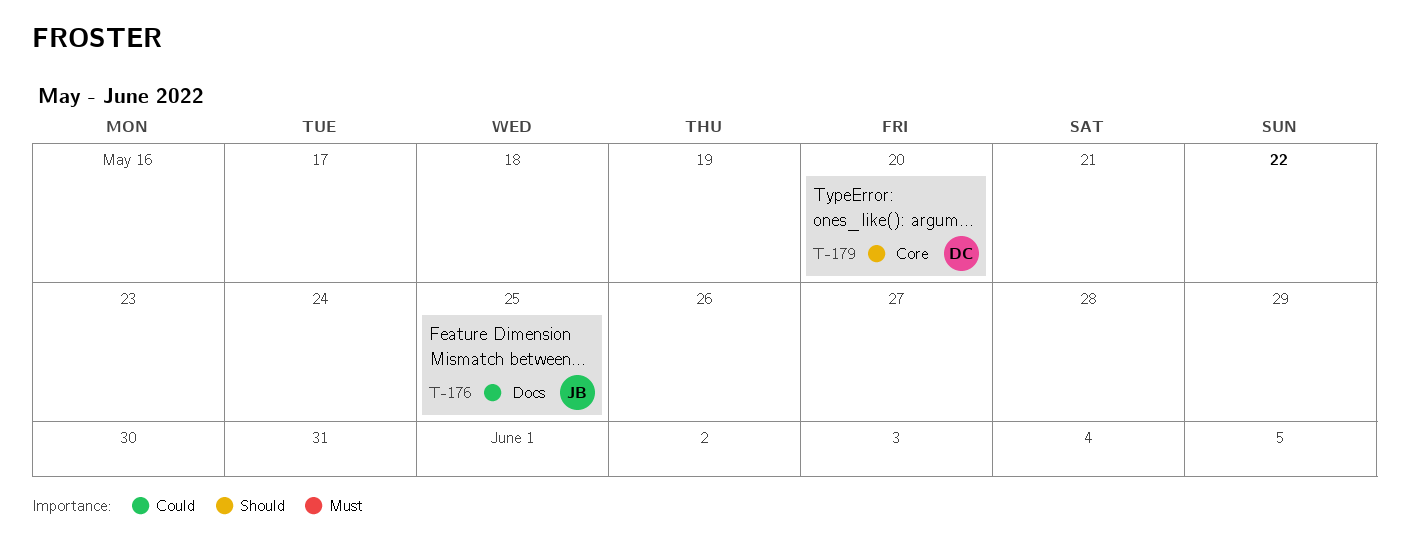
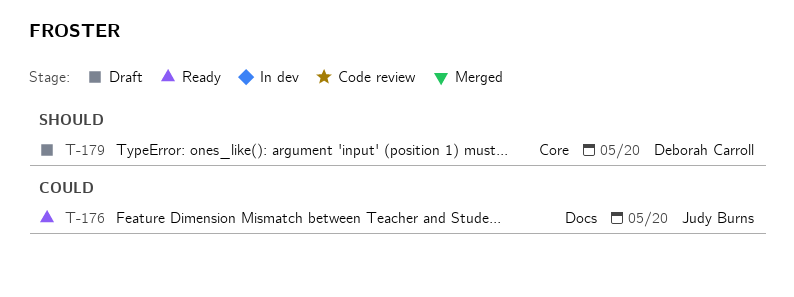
T-176, due: May 25 -> May 20

